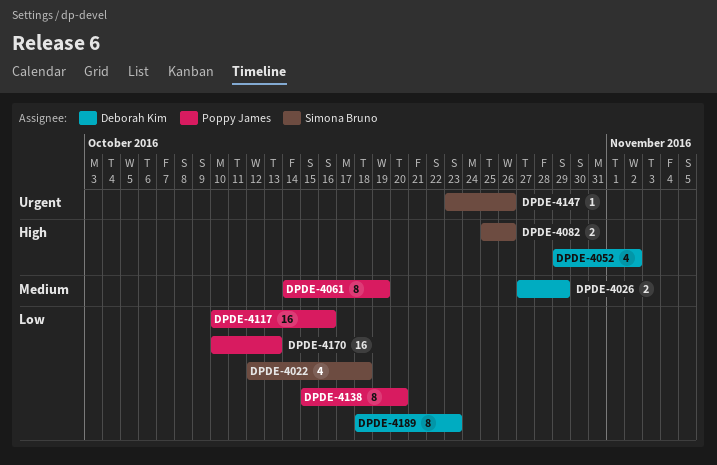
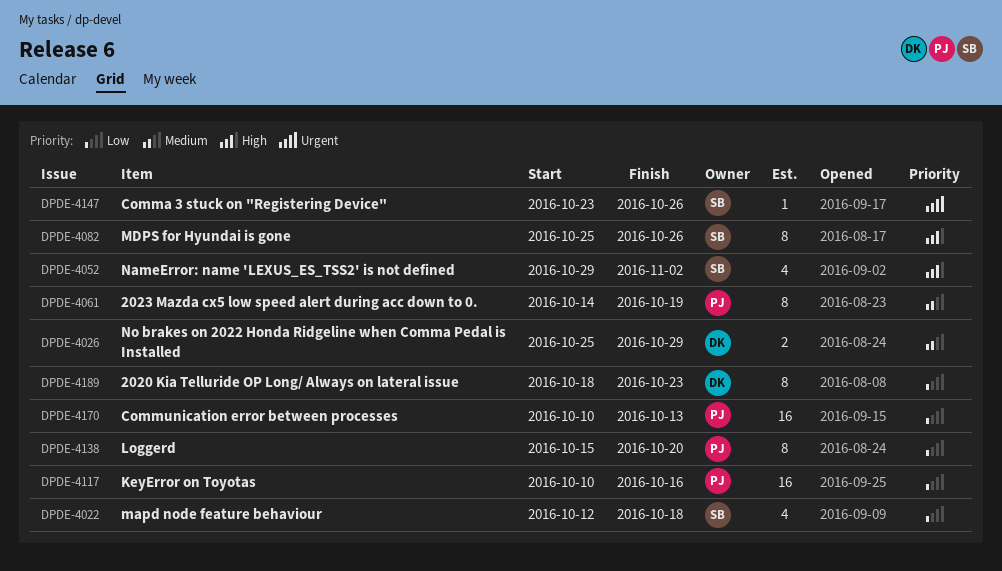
DPDE-4026, start: Oct 27 -> Oct 25
DPDE-4052, owner: Deborah Kim -> Simona Bruno
DPDE-4082, estimate: 2 -> 8

